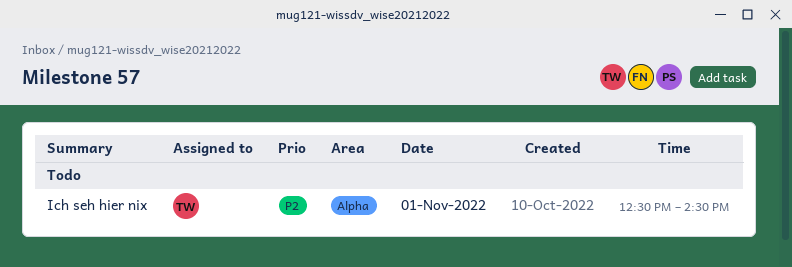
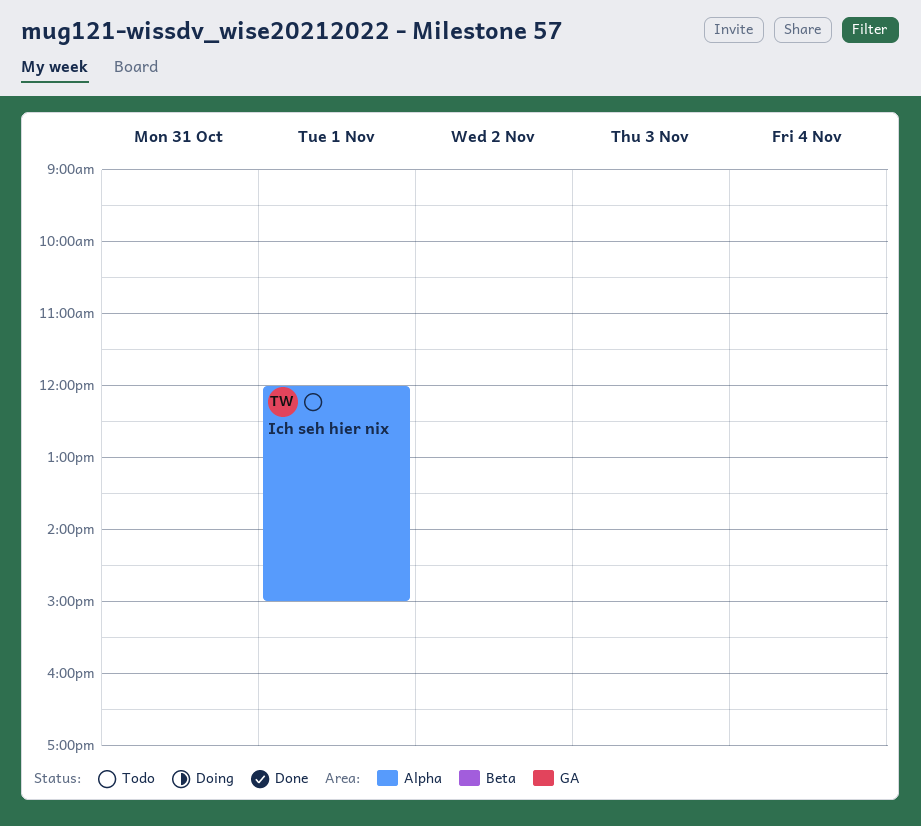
Ich seh hier nix, begins: 12:30 -> 12:00
Ich seh hier nix, ends: 14:30 -> 15:00

